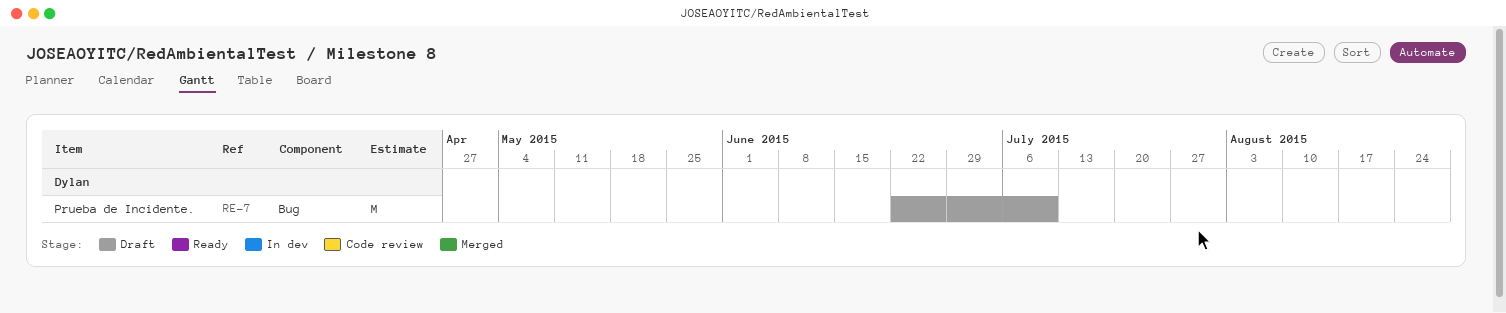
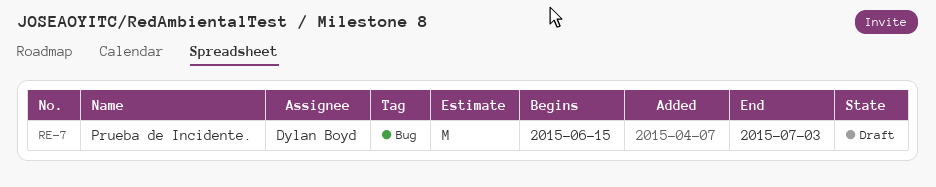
RE-7, start: Jun 22 -> Jun 15
RE-7, due: Jul 10 -> Jul 3

